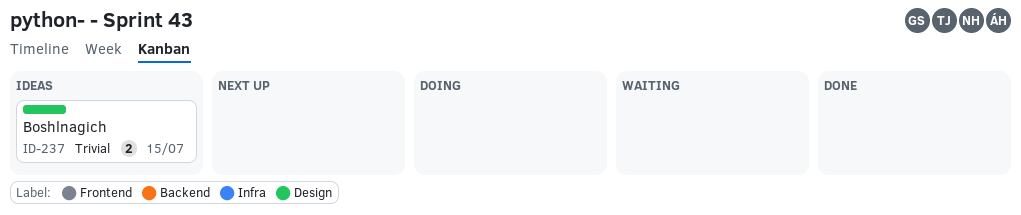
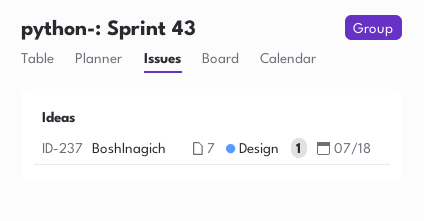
ID-237, estimate: 2 -> 1
ID-237, due: Jul 15 -> Jul 18

